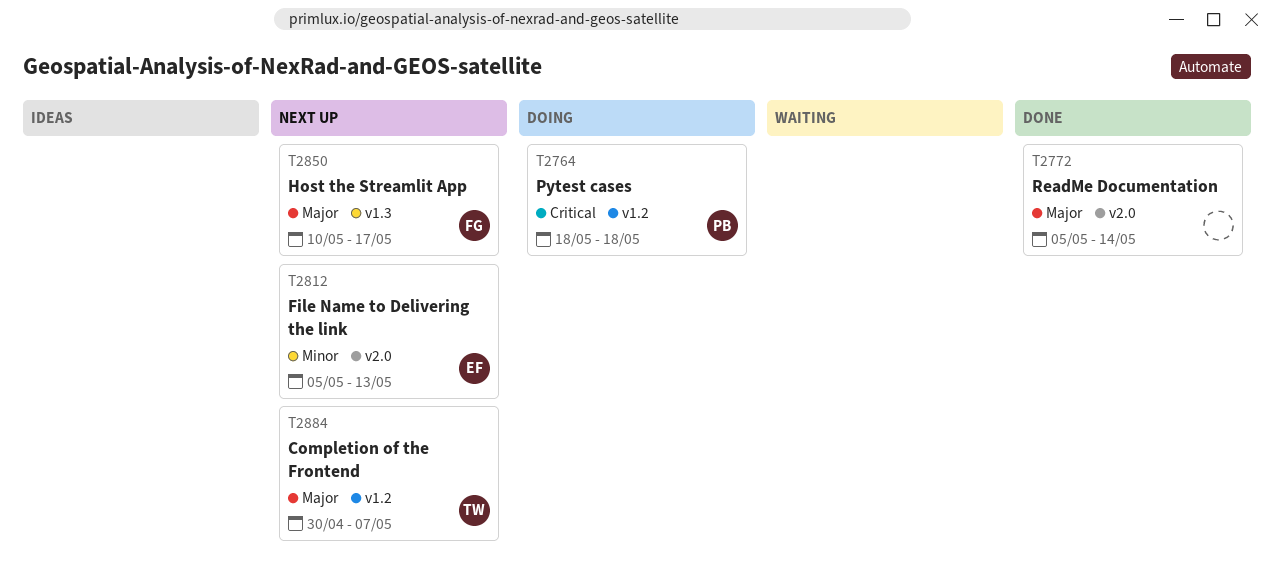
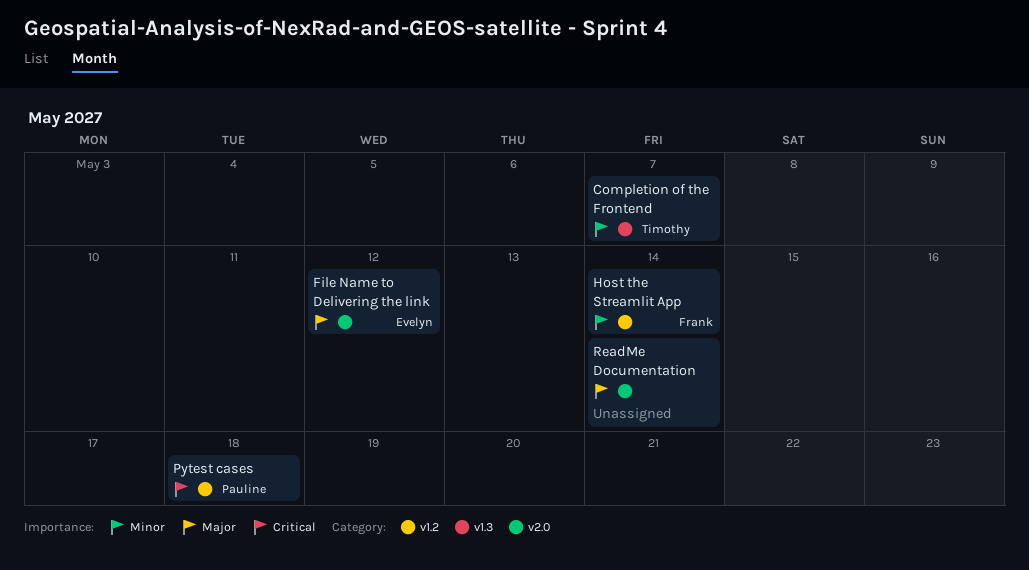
Completion of the Frontend, priority: Major -> Minor
Completion of the Frontend, label: v1.2 -> v1.3
File Name to Delivering the link, priority: Minor -> Major
File Name to Delivering the link, due: May 13 -> May 12
Host the Streamlit App, priority: Major -> Minor
Host the Streamlit App, label: v1.3 -> v1.2
Host the Streamlit App, due: May 17 -> May 14

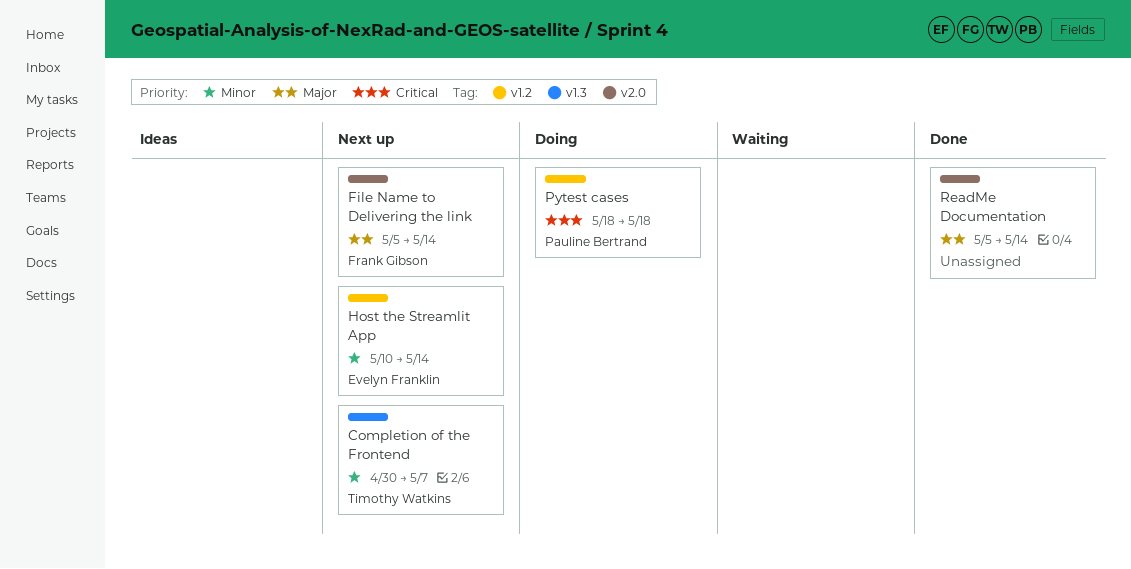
File Name to Delivering the link, owner: Evelyn Franklin -> Frank Gibson
File Name to Delivering the link, due: May 12 -> May 14
Host the Streamlit App, owner: Frank Gibson -> Evelyn Franklin

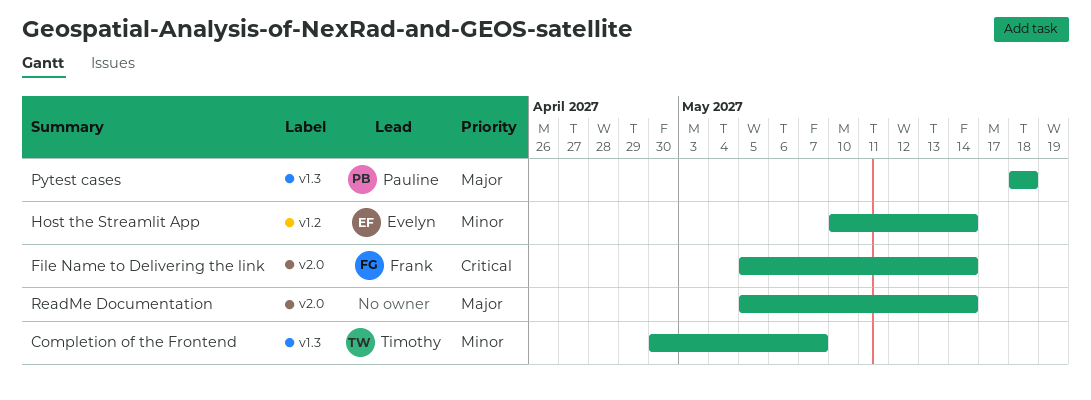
File Name to Delivering the link, priority: Major -> Critical
Pytest cases, priority: Critical -> Major
Pytest cases, label: v1.2 -> v1.3

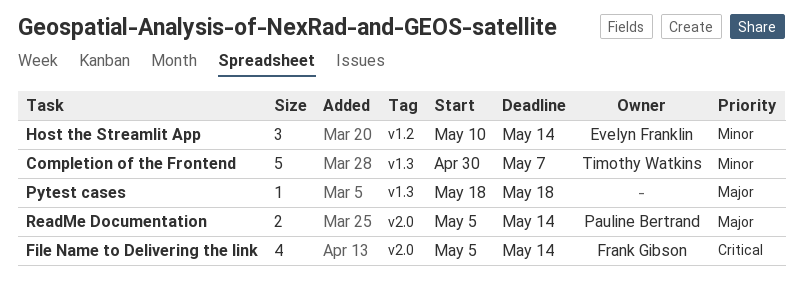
Pytest cases, owner: Pauline Bertrand -> none
ReadMe Documentation, owner: none -> Pauline Bertrand

